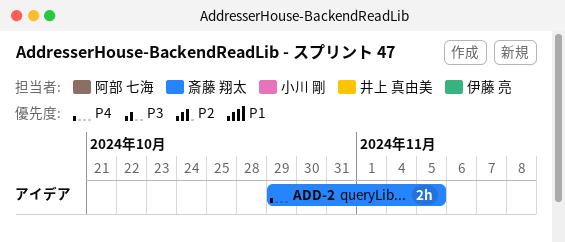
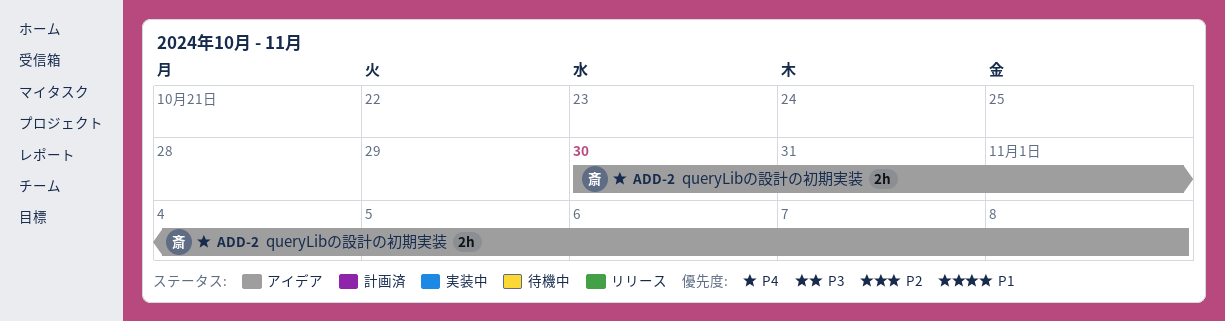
ADD-2, start: Oct 29 -> Oct 30
ADD-2, due: Nov 5 -> Nov 8

